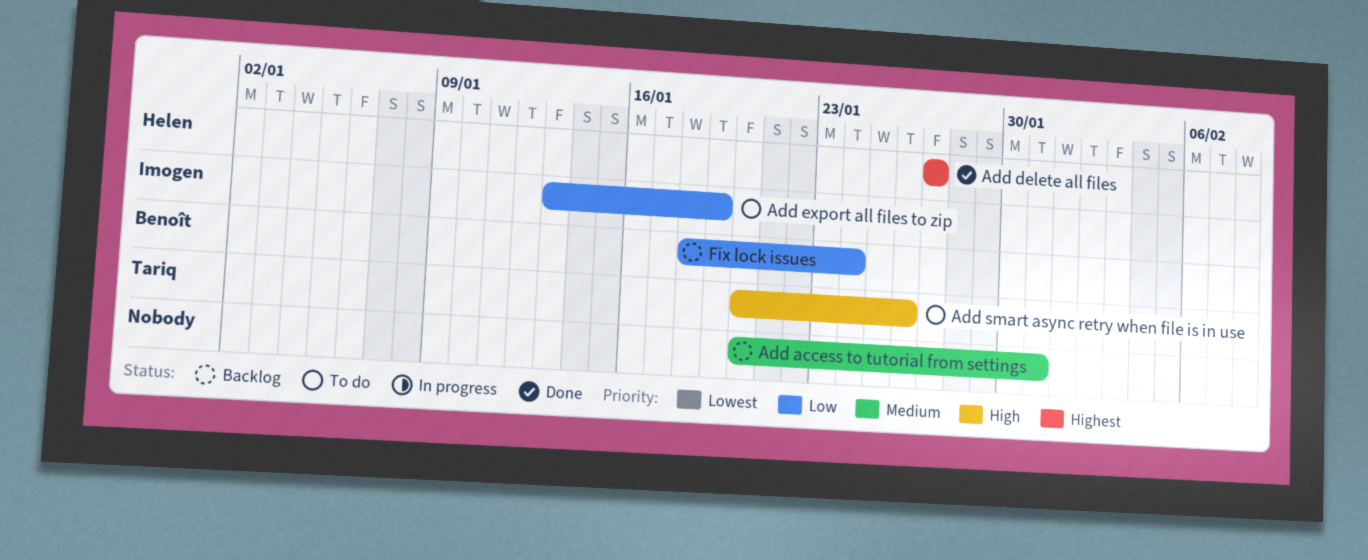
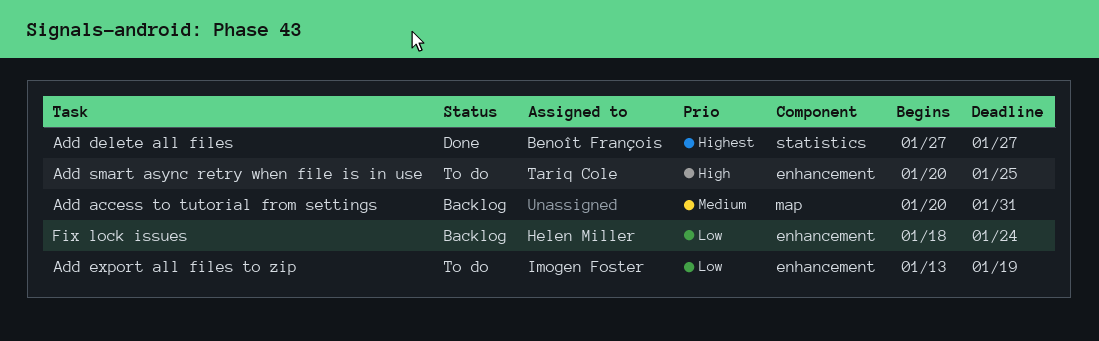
Add delete all files, owner: Helen Miller -> Benoît François
Add smart async retry when file is in use, due: Jan 26 -> Jan 25
Fix lock issues, owner: Benoît François -> Helen Miller

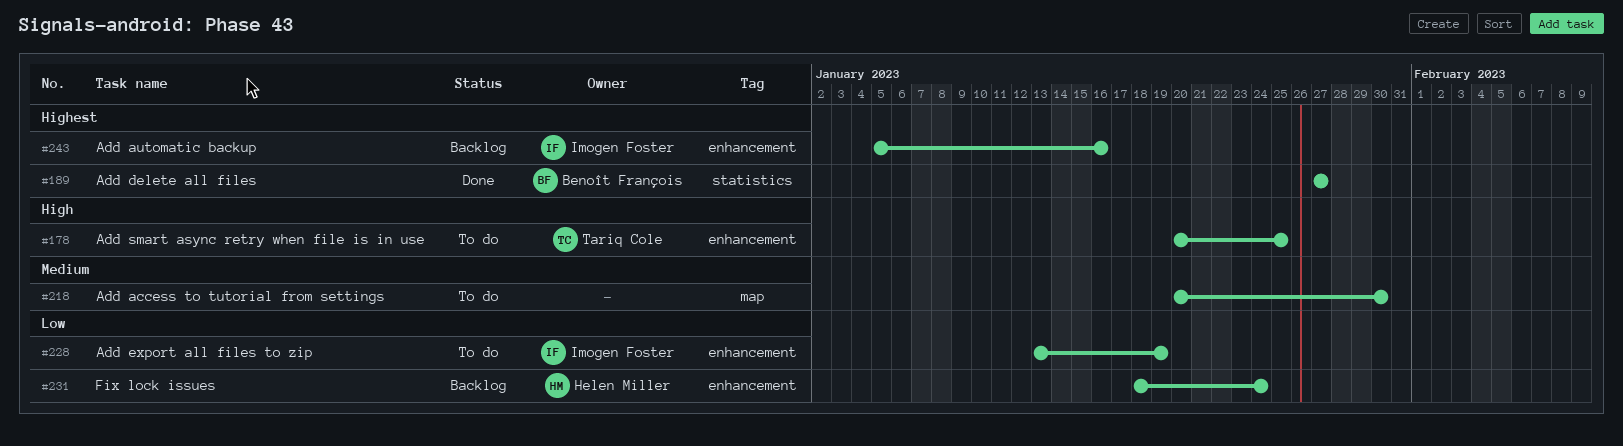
Add access to tutorial from settings, status: Backlog -> To do
Add access to tutorial from settings, due: Jan 31 -> Jan 30
Add automatic backup: none -> present

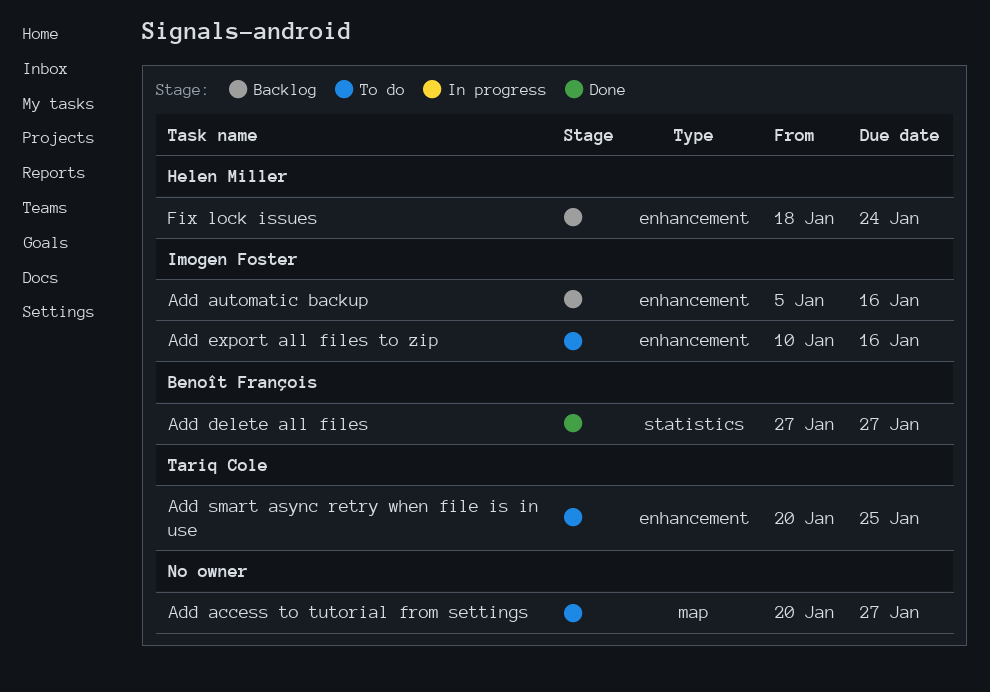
Add access to tutorial from settings, due: Jan 30 -> Jan 27
Add export all files to zip, start: Jan 13 -> Jan 10
Add export all files to zip, due: Jan 19 -> Jan 16

